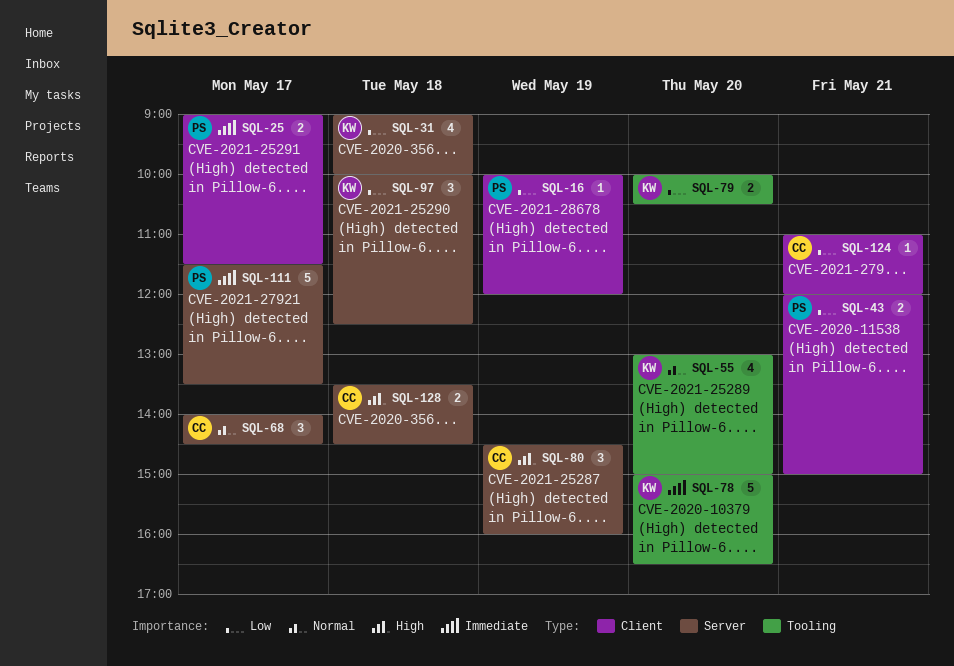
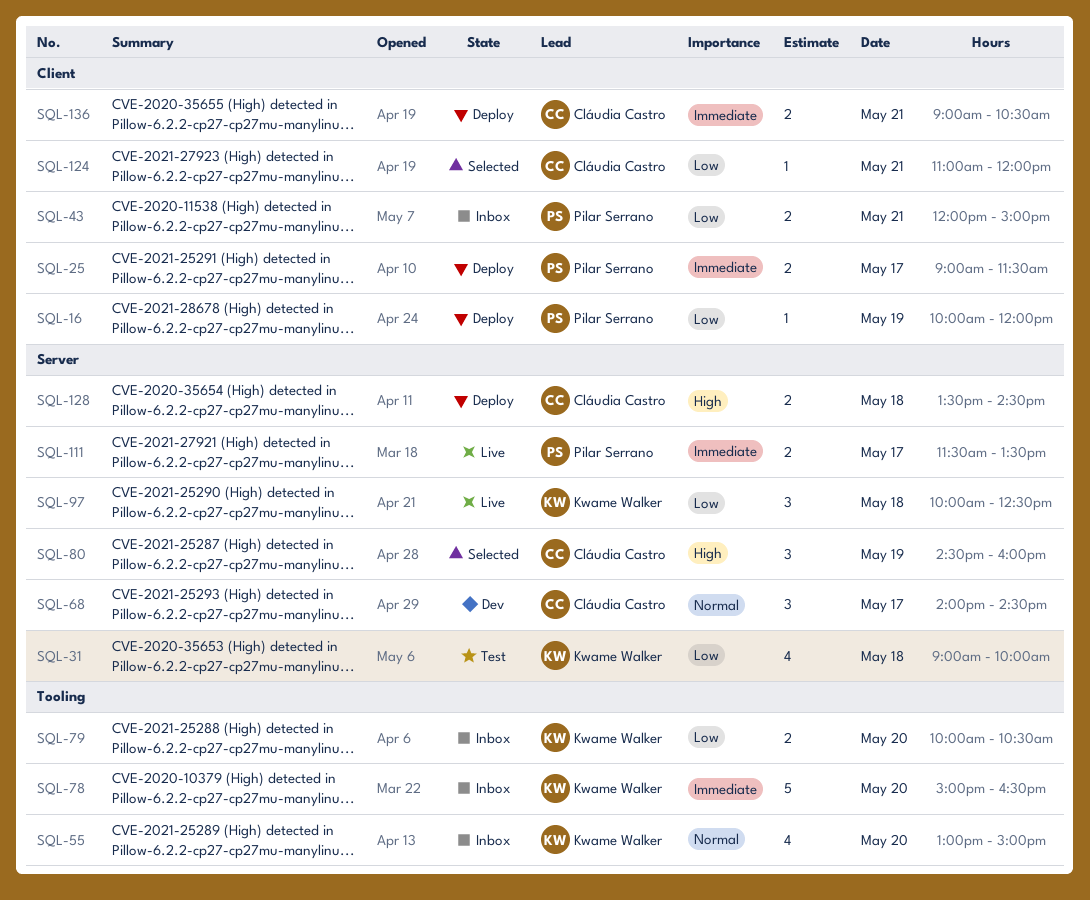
SQL-111, estimate: 5 -> 2
SQL-136: none -> present

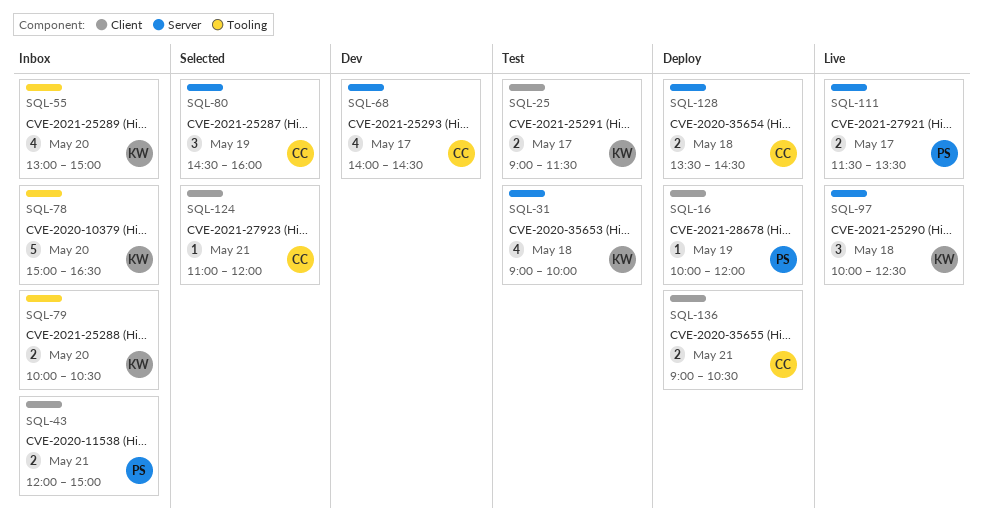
SQL-25, status: Deploy -> Test
SQL-25, owner: Pilar Serrano -> Kwame Walker
SQL-68, estimate: 3 -> 4

